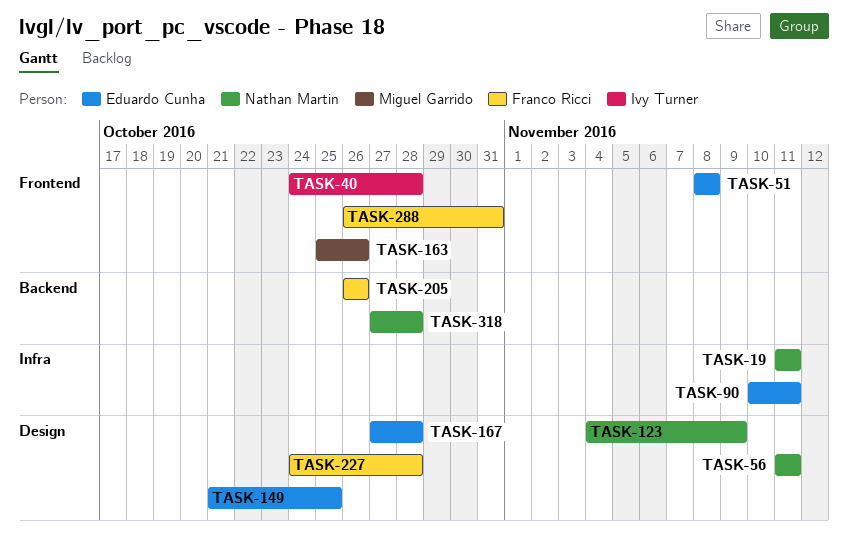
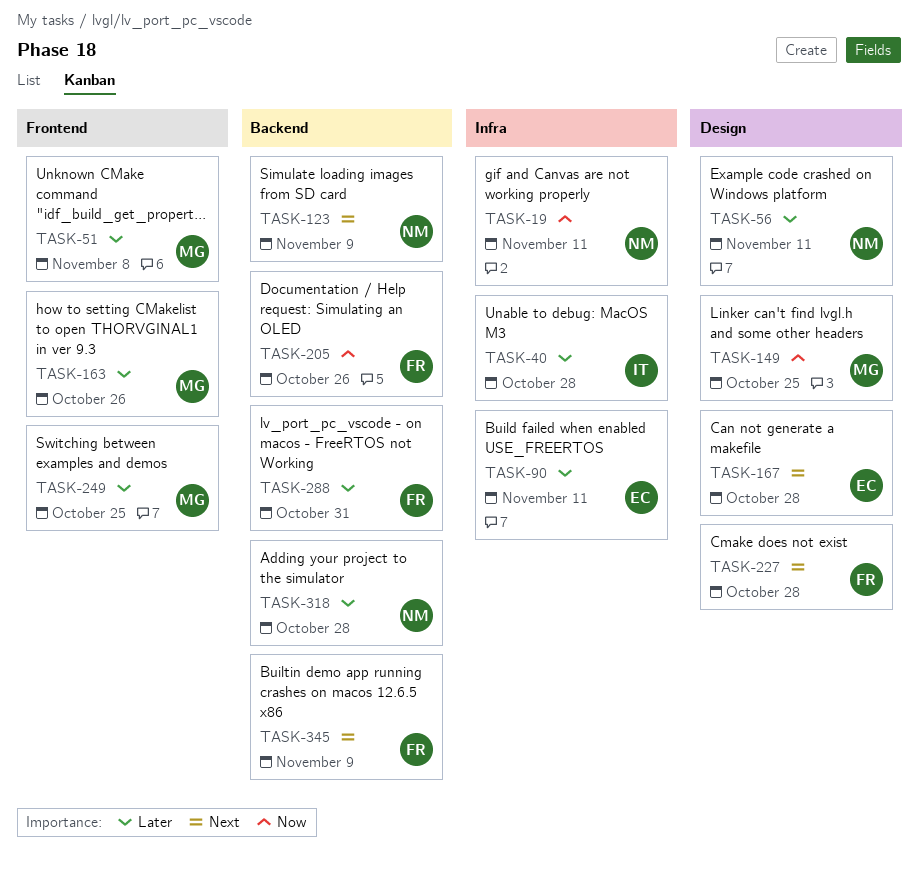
TASK-40, label: Frontend -> Infra
TASK-51, owner: Eduardo Cunha -> Miguel Garrido
TASK-123, label: Design -> Backend
TASK-149, owner: Eduardo Cunha -> Miguel Garrido
TASK-249: none -> present
TASK-288, label: Frontend -> Backend
TASK-345: none -> present

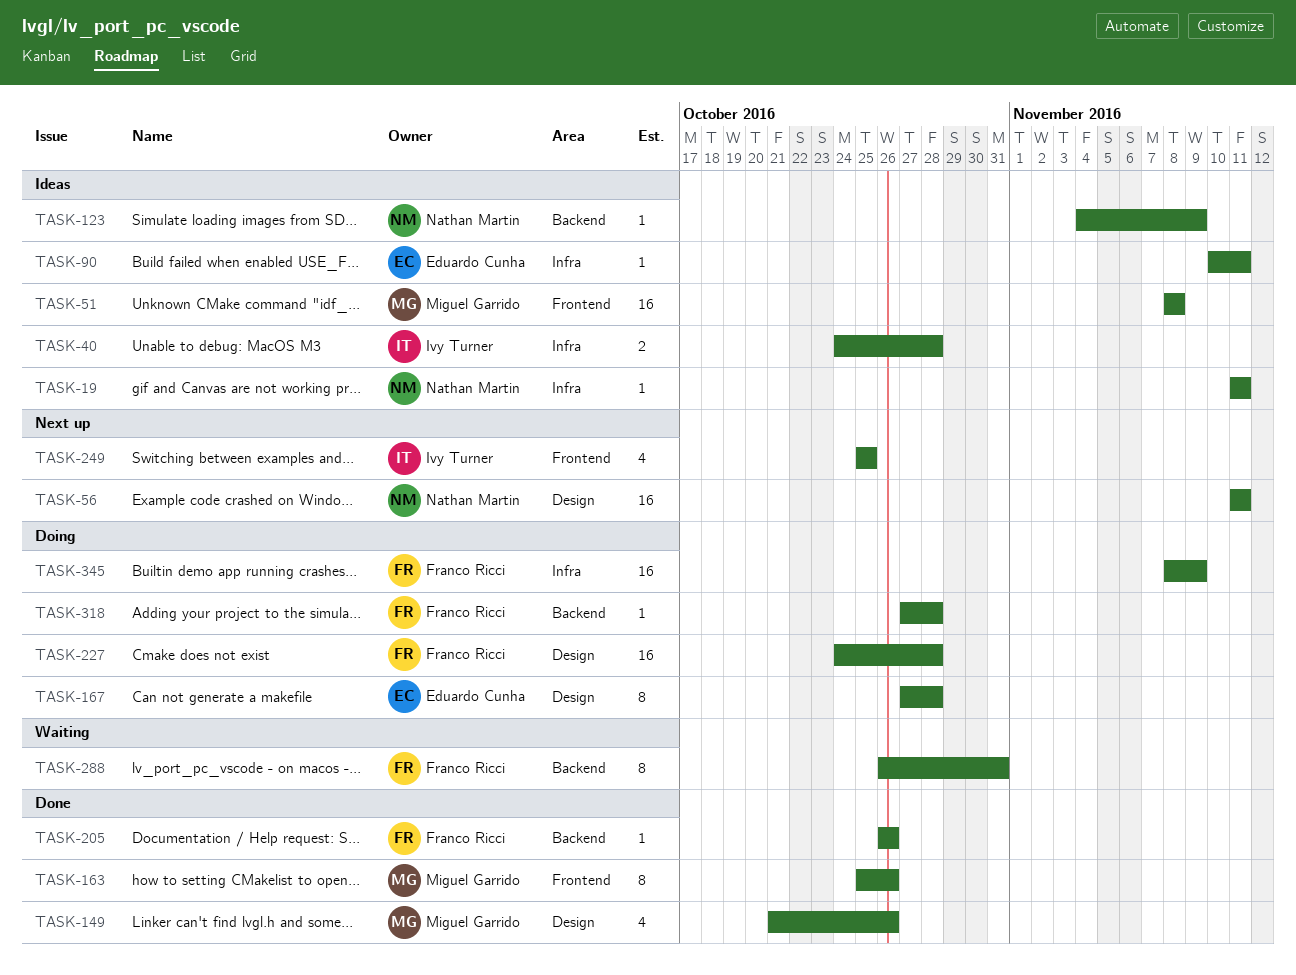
TASK-149, due: Oct 25 -> Oct 26
TASK-249, owner: Miguel Garrido -> Ivy Turner
TASK-318, owner: Nathan Martin -> Franco Ricci
TASK-345, label: Backend -> Infra

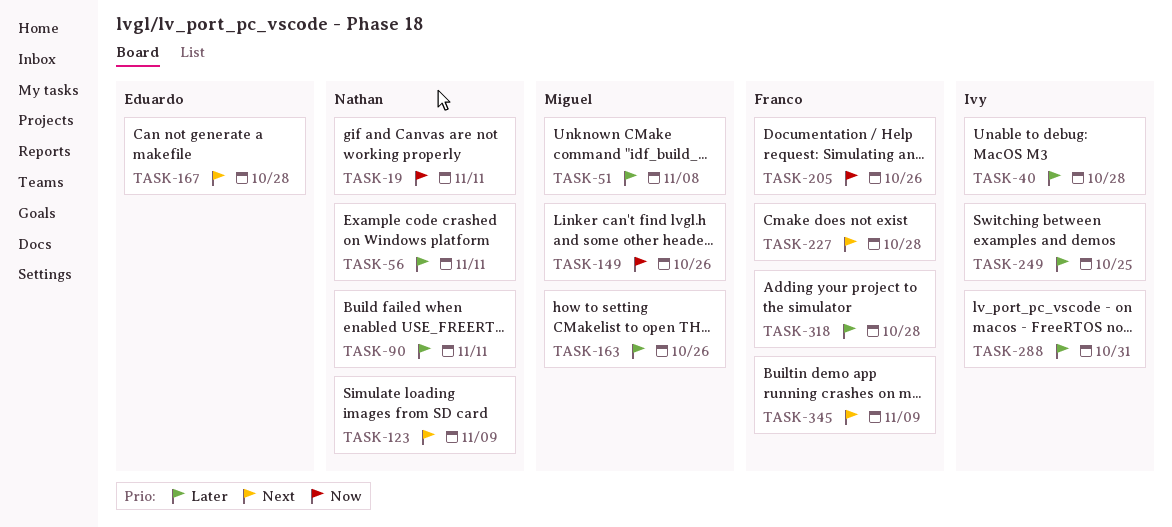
TASK-90, owner: Eduardo Cunha -> Nathan Martin
TASK-288, owner: Franco Ricci -> Ivy Turner

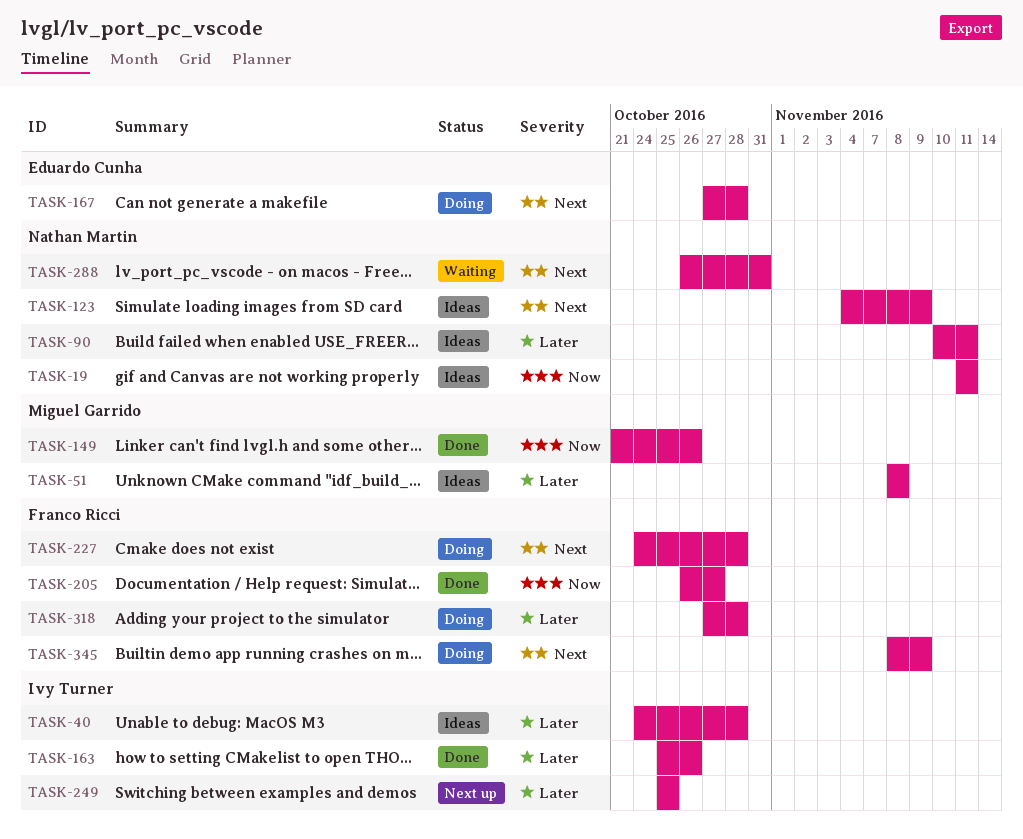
TASK-56: present -> none
TASK-163, owner: Miguel Garrido -> Ivy Turner
TASK-205, due: Oct 26 -> Oct 27
TASK-288, owner: Ivy Turner -> Nathan Martin
TASK-288, priority: Later -> Next

